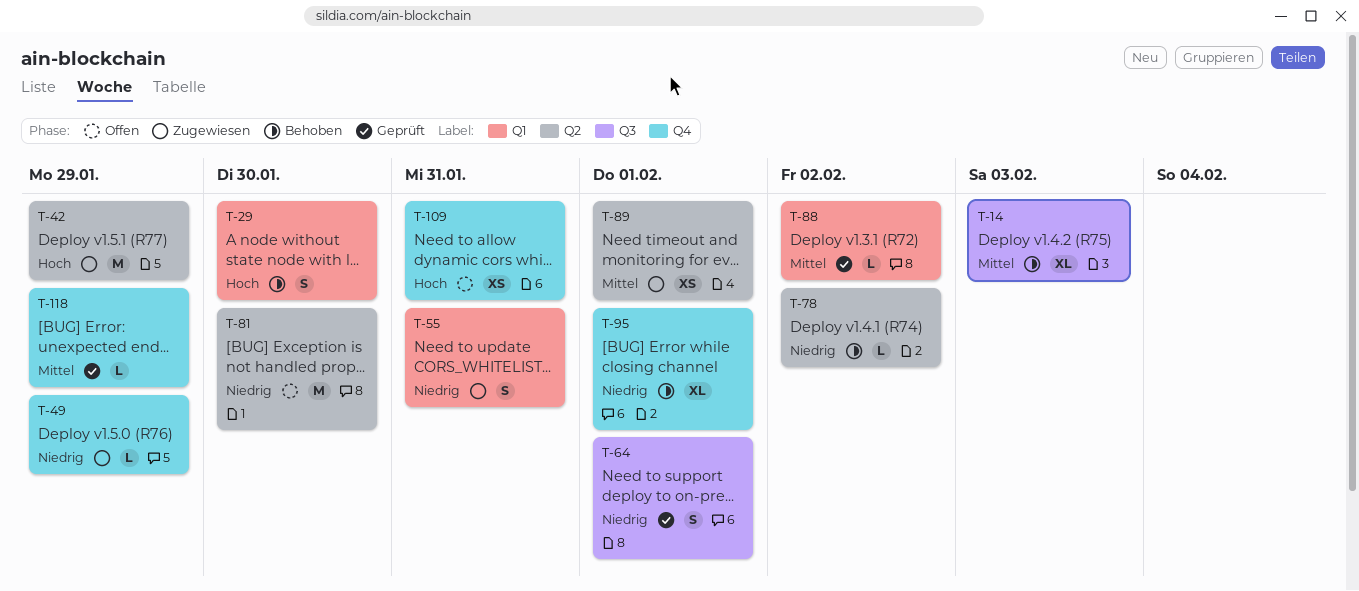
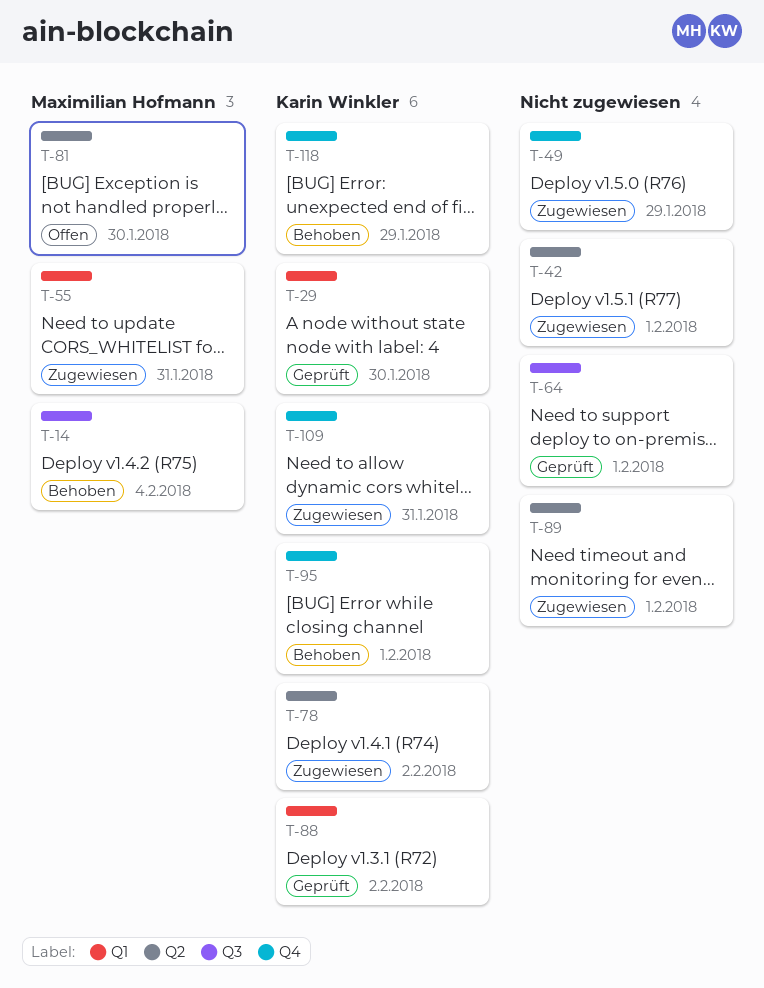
T-14, due: Feb 3 -> Feb 4
T-29, status: Behoben -> Geprüft
T-42, due: Jan 29 -> Feb 1
T-78, status: Behoben -> Zugewiesen
T-109, status: Offen -> Zugewiesen
T-118, status: Geprüft -> Behoben

